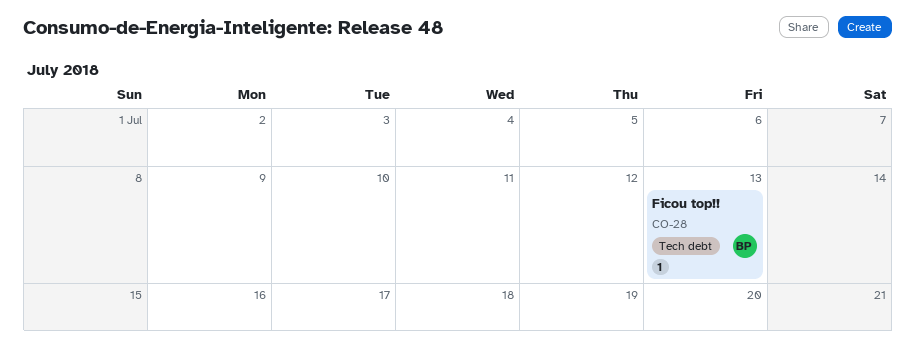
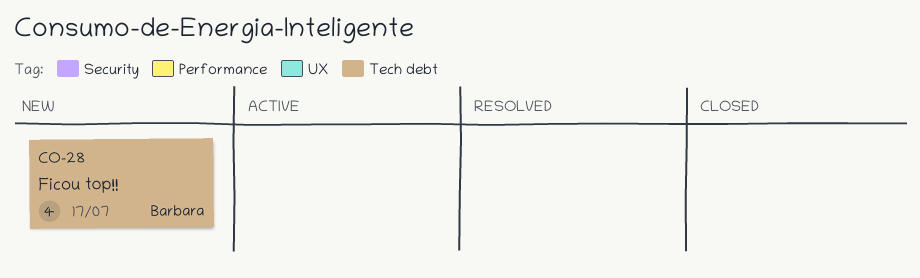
CO-28, estimate: 1 -> 4
CO-28, due: Jul 13 -> Jul 17

